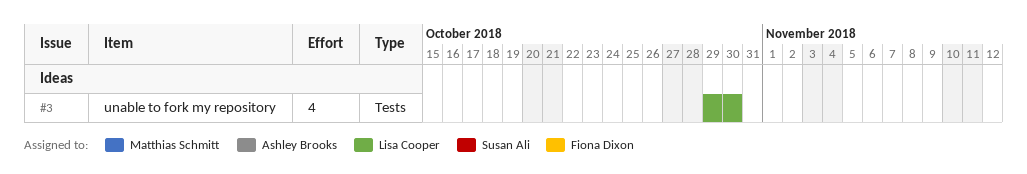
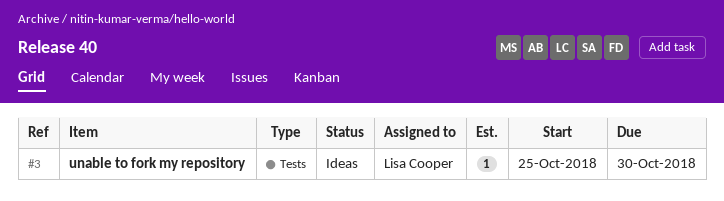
#3, estimate: 4 -> 1
#3, start: Oct 29 -> Oct 25

